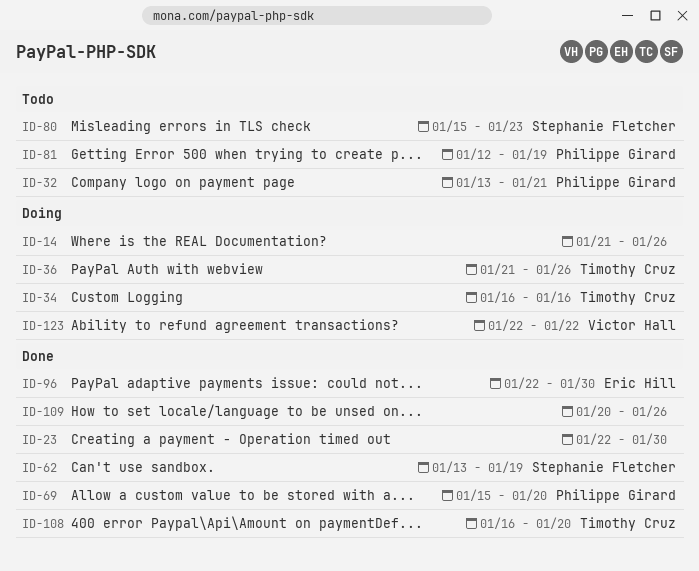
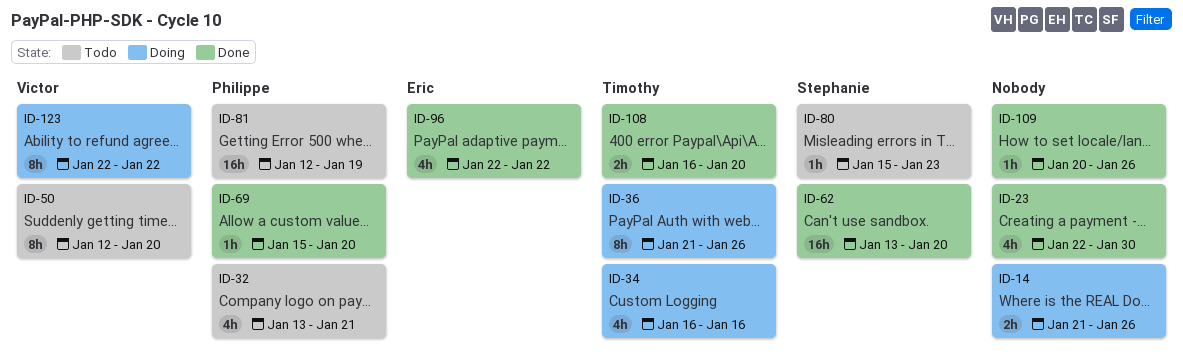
ID-50: none -> present
ID-62, due: Jan 19 -> Jan 20
ID-96, due: Jan 30 -> Jan 22

